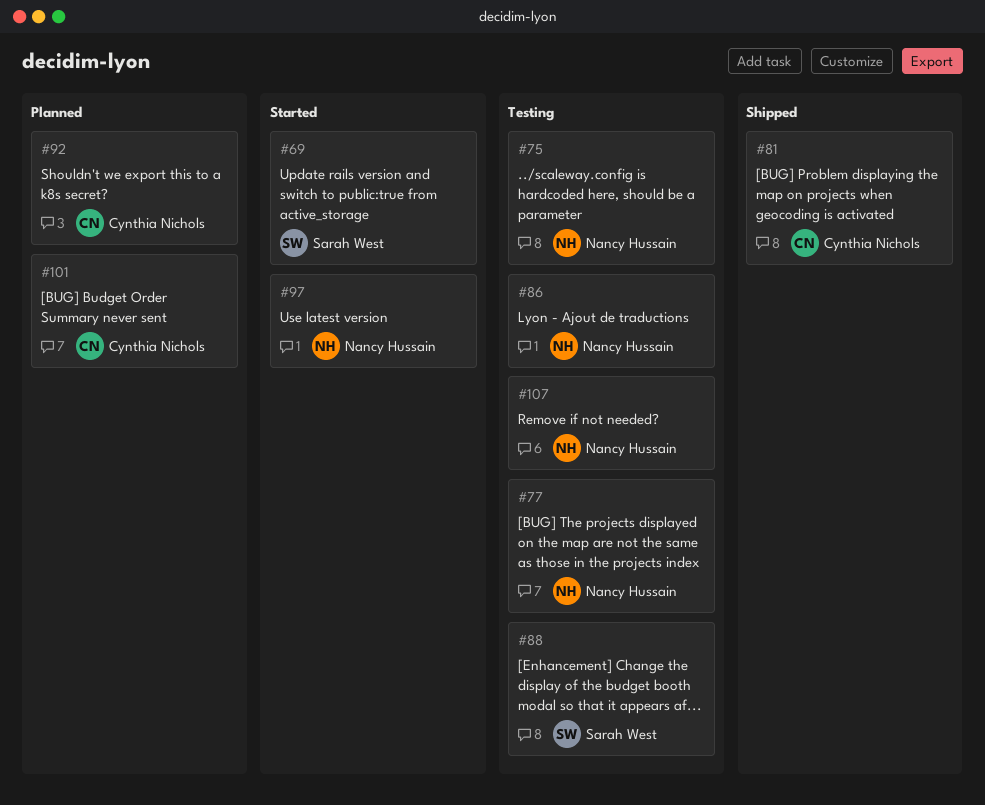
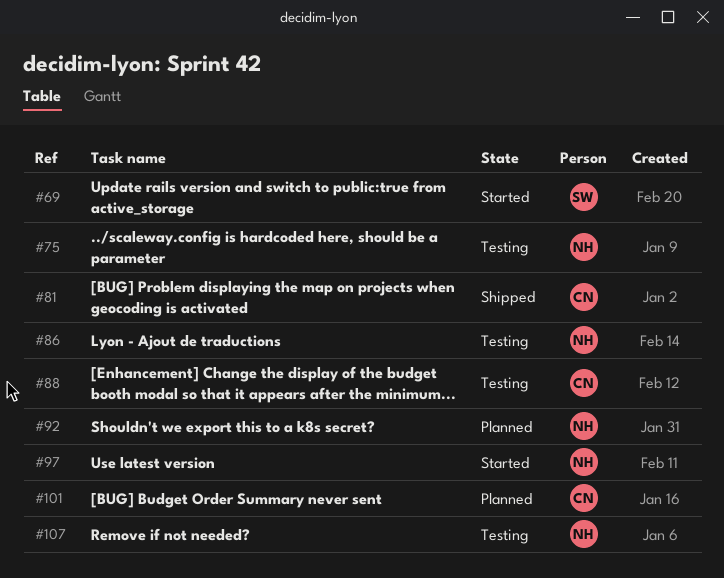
#77: present -> none
#88, owner: Sarah West -> Cynthia Nichols
#92, owner: Cynthia Nichols -> Nancy Hussain

